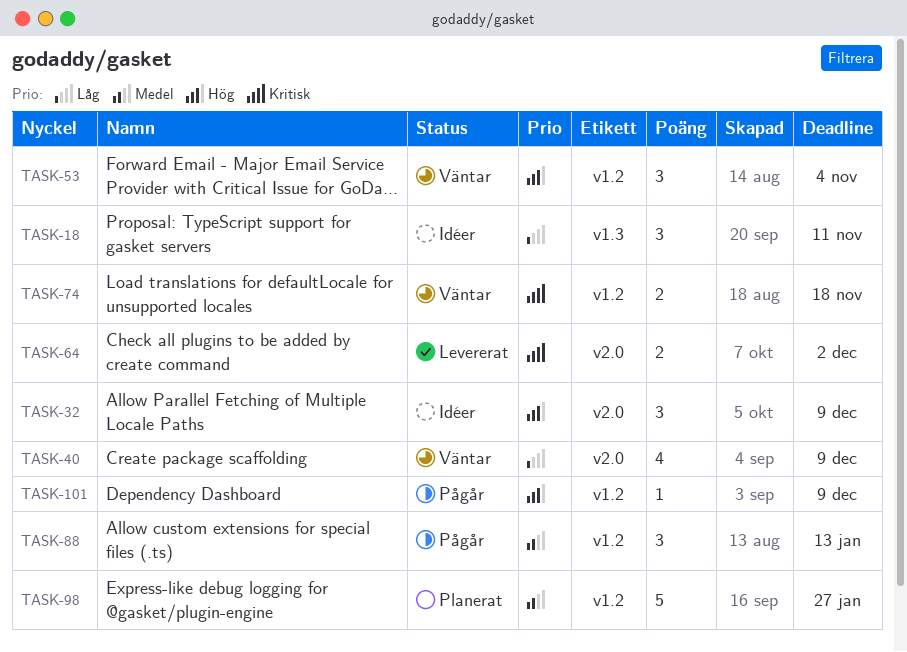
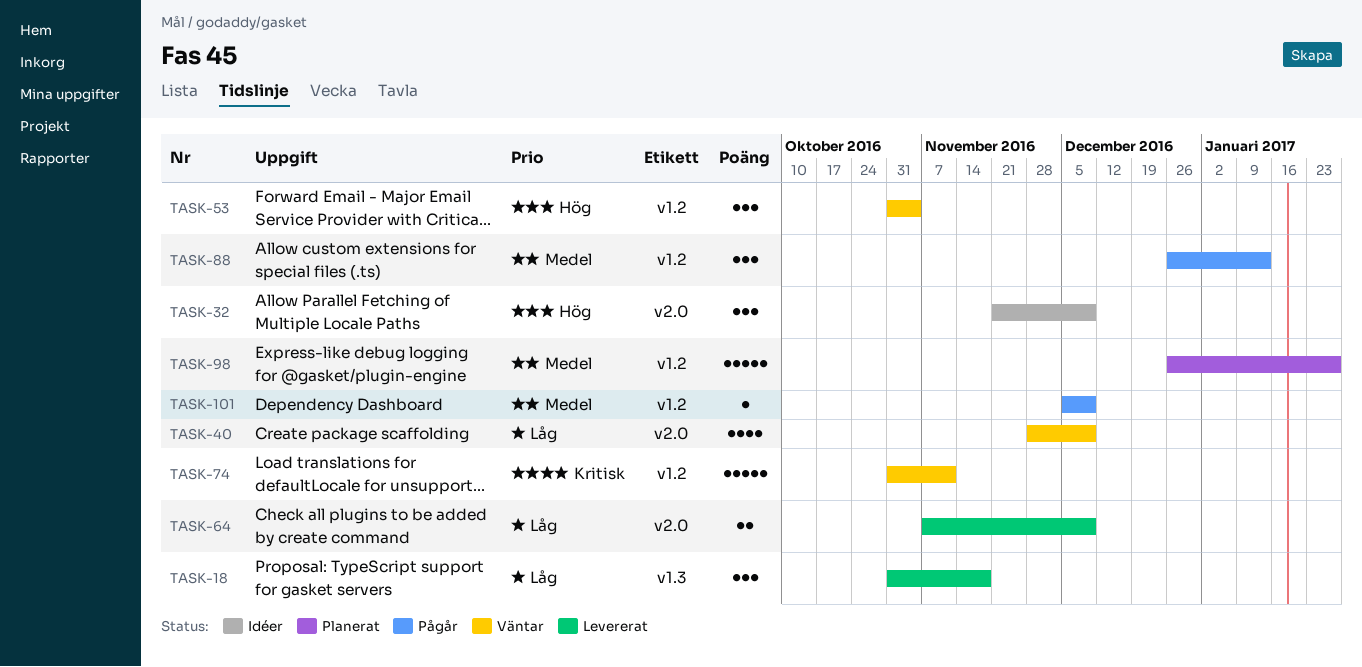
TASK-18, status: Idéer -> Levererat
TASK-18, due: Nov 11 -> Nov 18
TASK-64, priority: Kritisk -> Låg
TASK-64, due: Dec 2 -> Dec 9
TASK-74, estimate: 2 -> 5
TASK-74, due: Nov 18 -> Nov 11
TASK-101, priority: Hög -> Medel

